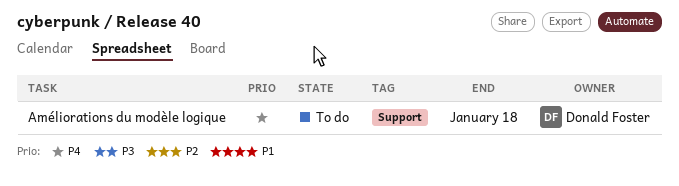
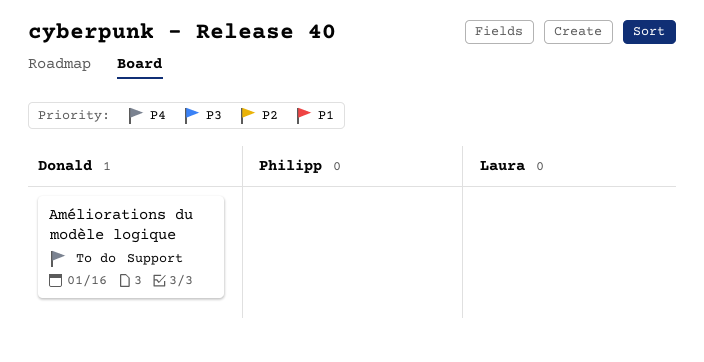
Améliorations du modèle logique, due: Jan 18 -> Jan 16

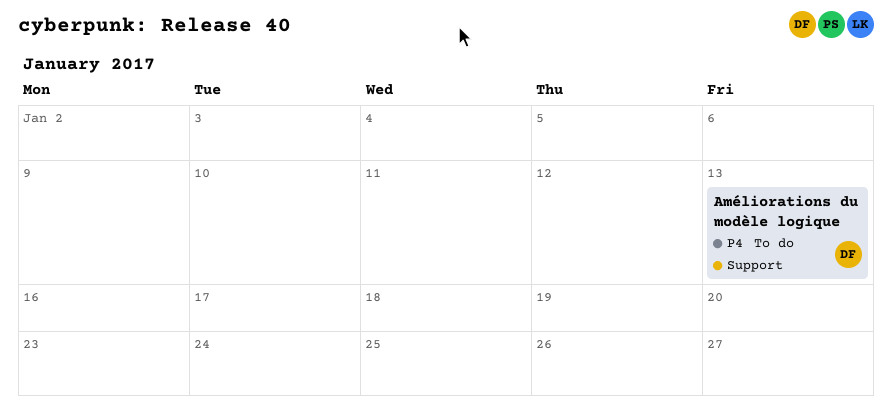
Améliorations du modèle logique, due: Jan 16 -> Jan 13

